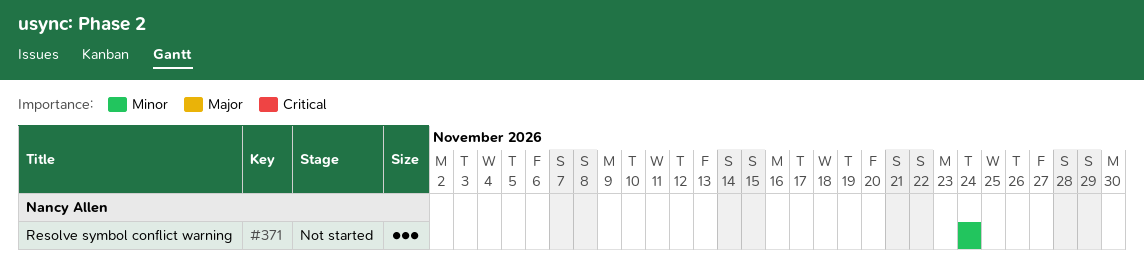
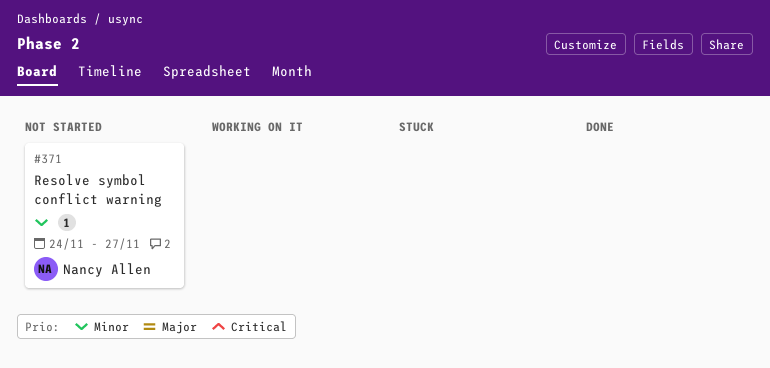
#371, estimate: 3 -> 1
#371, due: Nov 24 -> Nov 27

